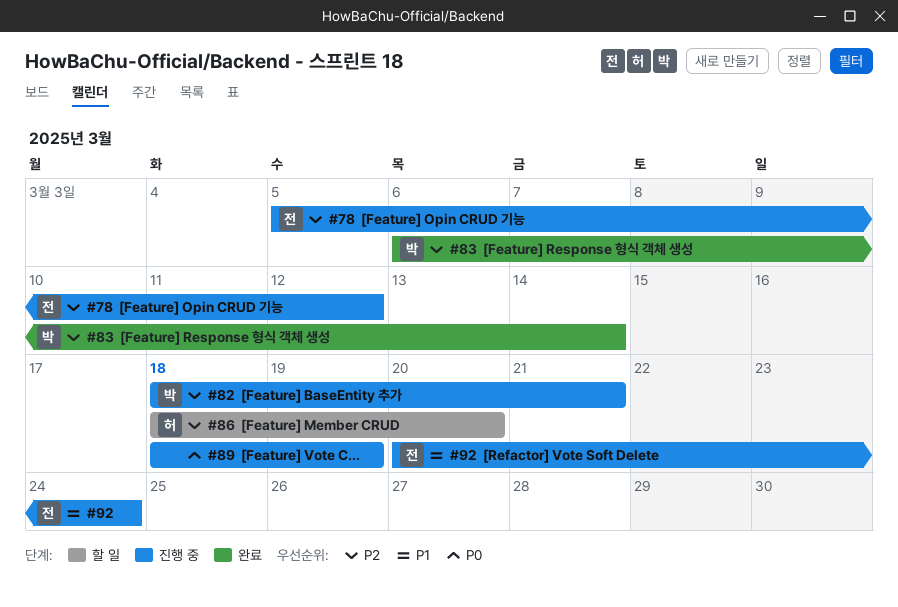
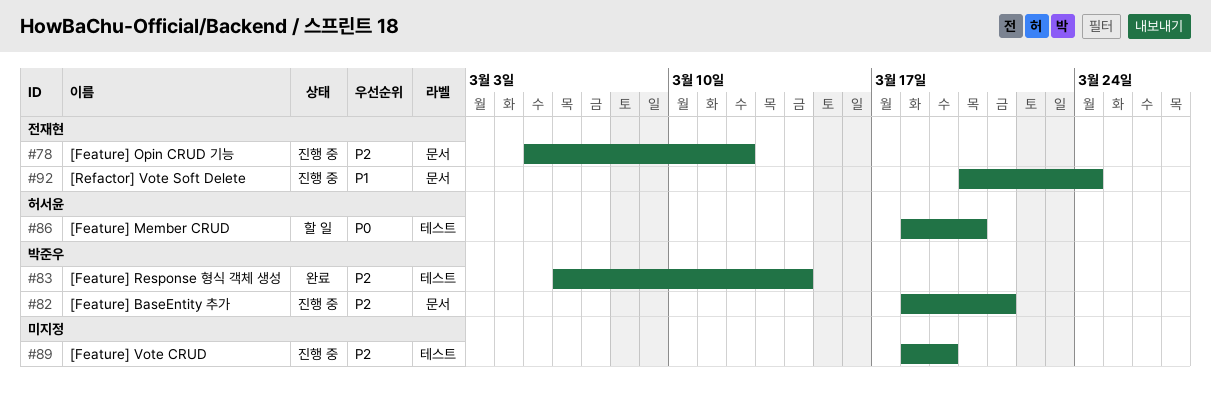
#86, priority: P2 -> P0
#89, priority: P0 -> P2

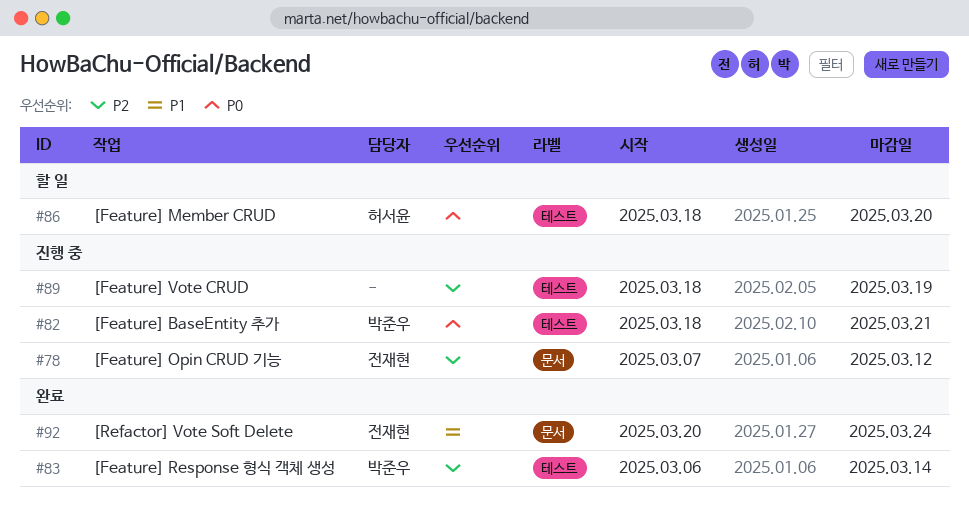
#78, start: Mar 5 -> Mar 7
#82, priority: P2 -> P0
#82, label: 문서 -> 테스트
#92, status: 진행 중 -> 완료

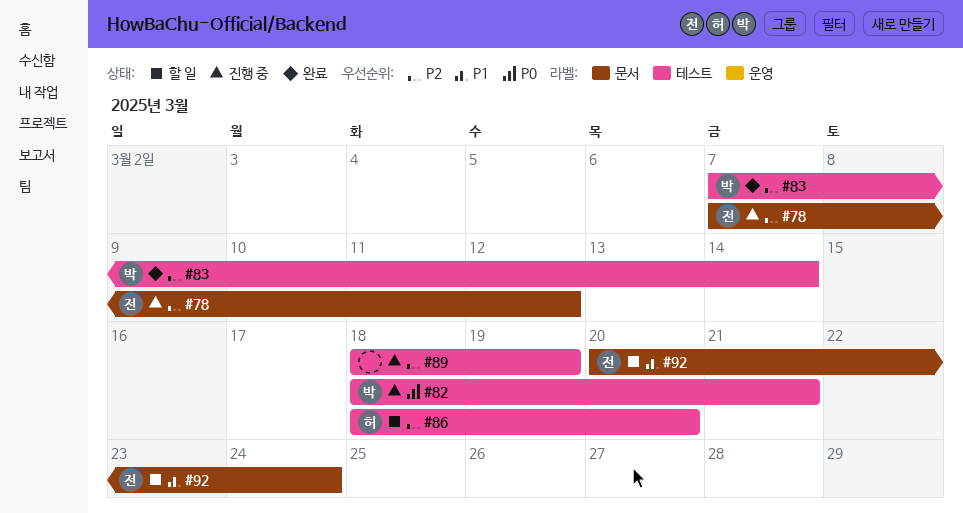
#83, start: Mar 6 -> Mar 7
#86, priority: P0 -> P2
#92, status: 완료 -> 할 일

